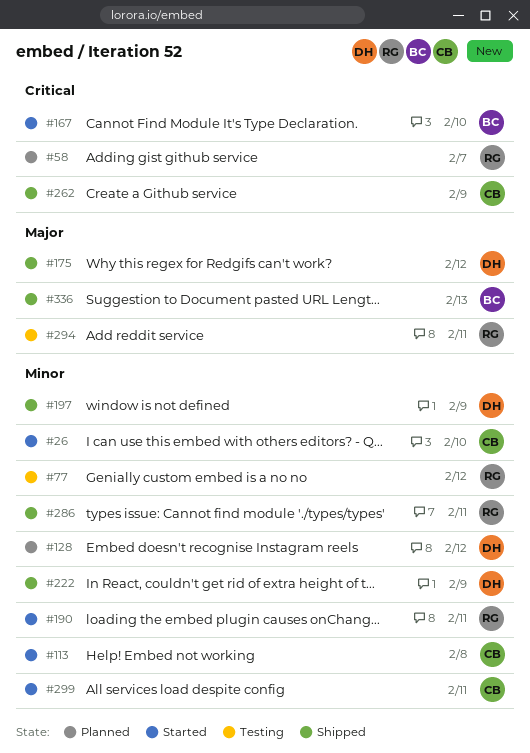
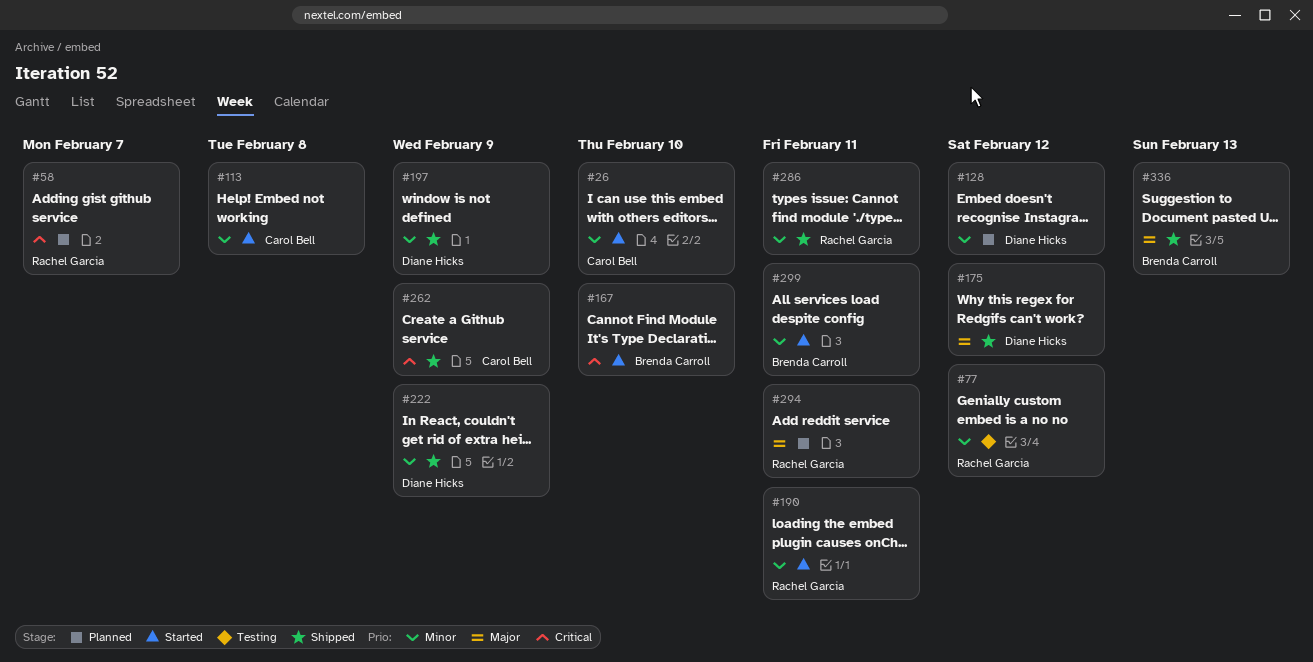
#294, status: Testing -> Planned
#299, owner: Carol Bell -> Brenda Carroll

